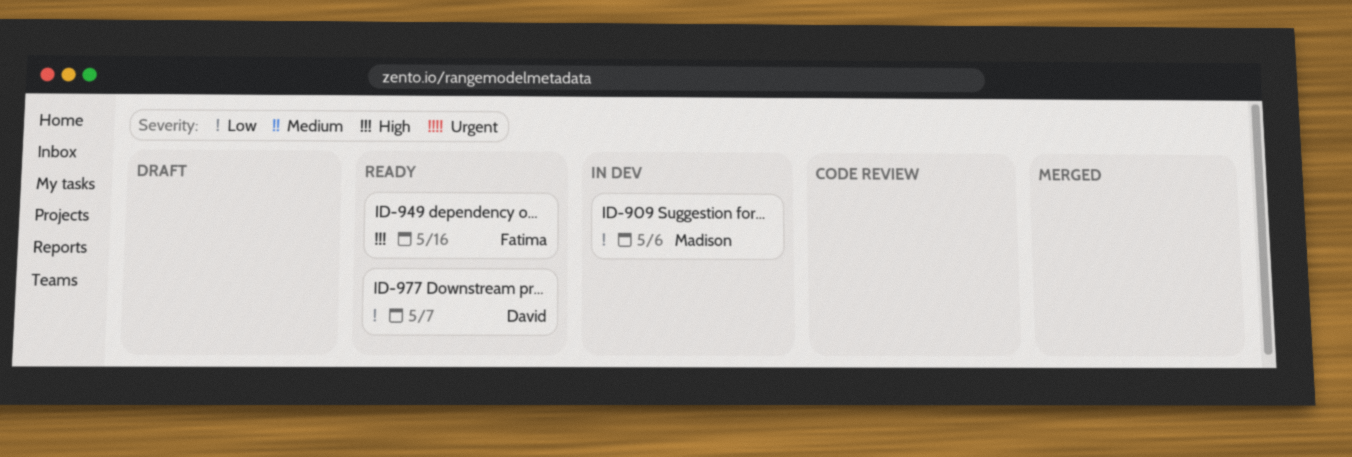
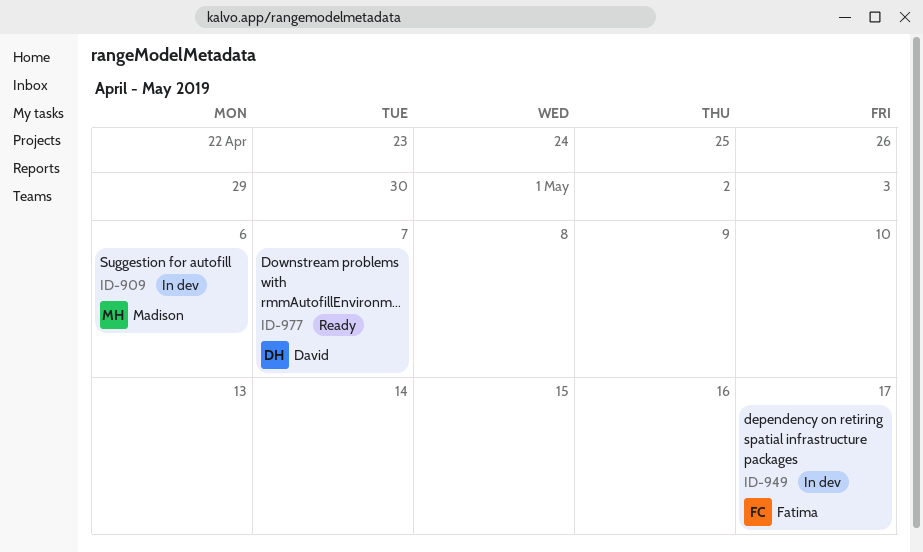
ID-949, status: Ready -> In dev
ID-949, due: May 16 -> May 17

